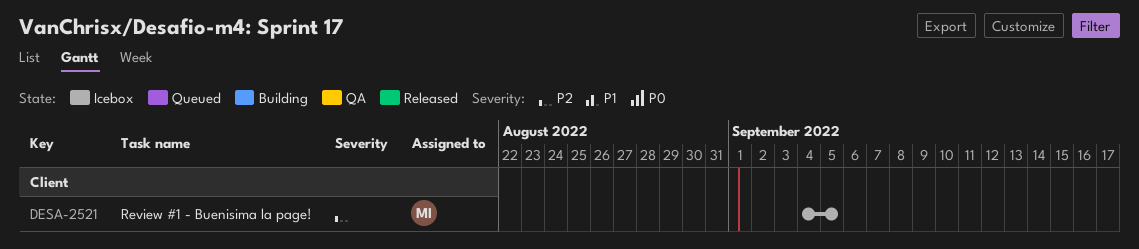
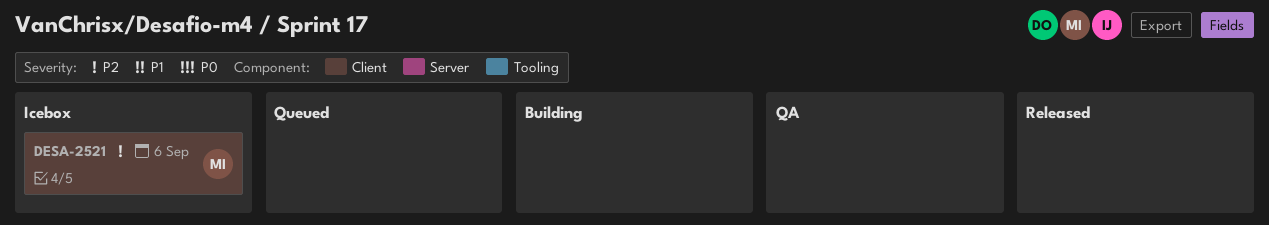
DESA-2521, due: Sep 5 -> Sep 6

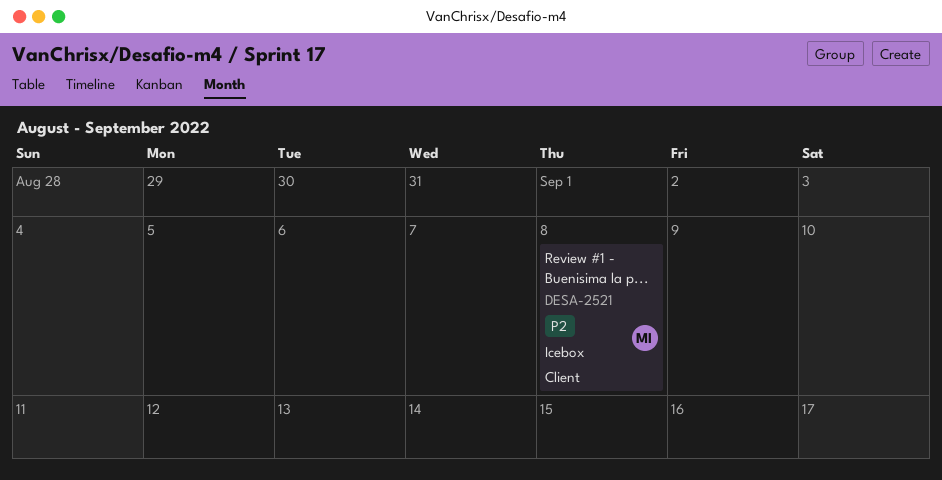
DESA-2521, due: Sep 6 -> Sep 8

